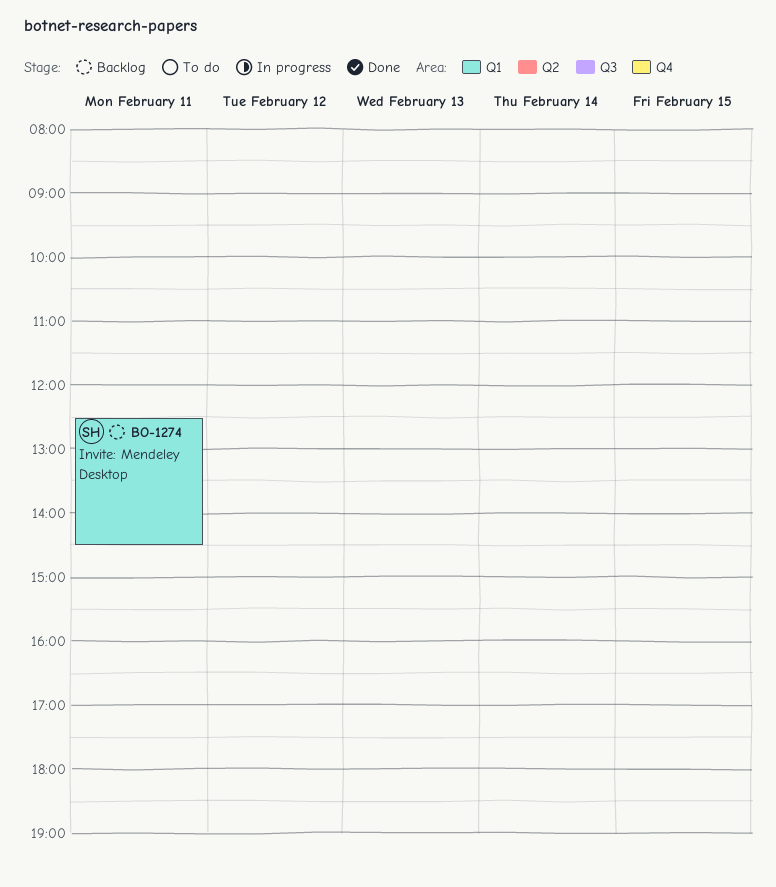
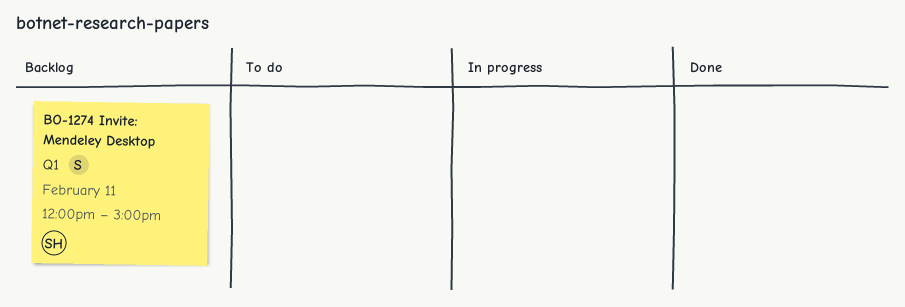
BO-1274, begins: 12:30 -> 12:00
BO-1274, ends: 14:30 -> 15:00

